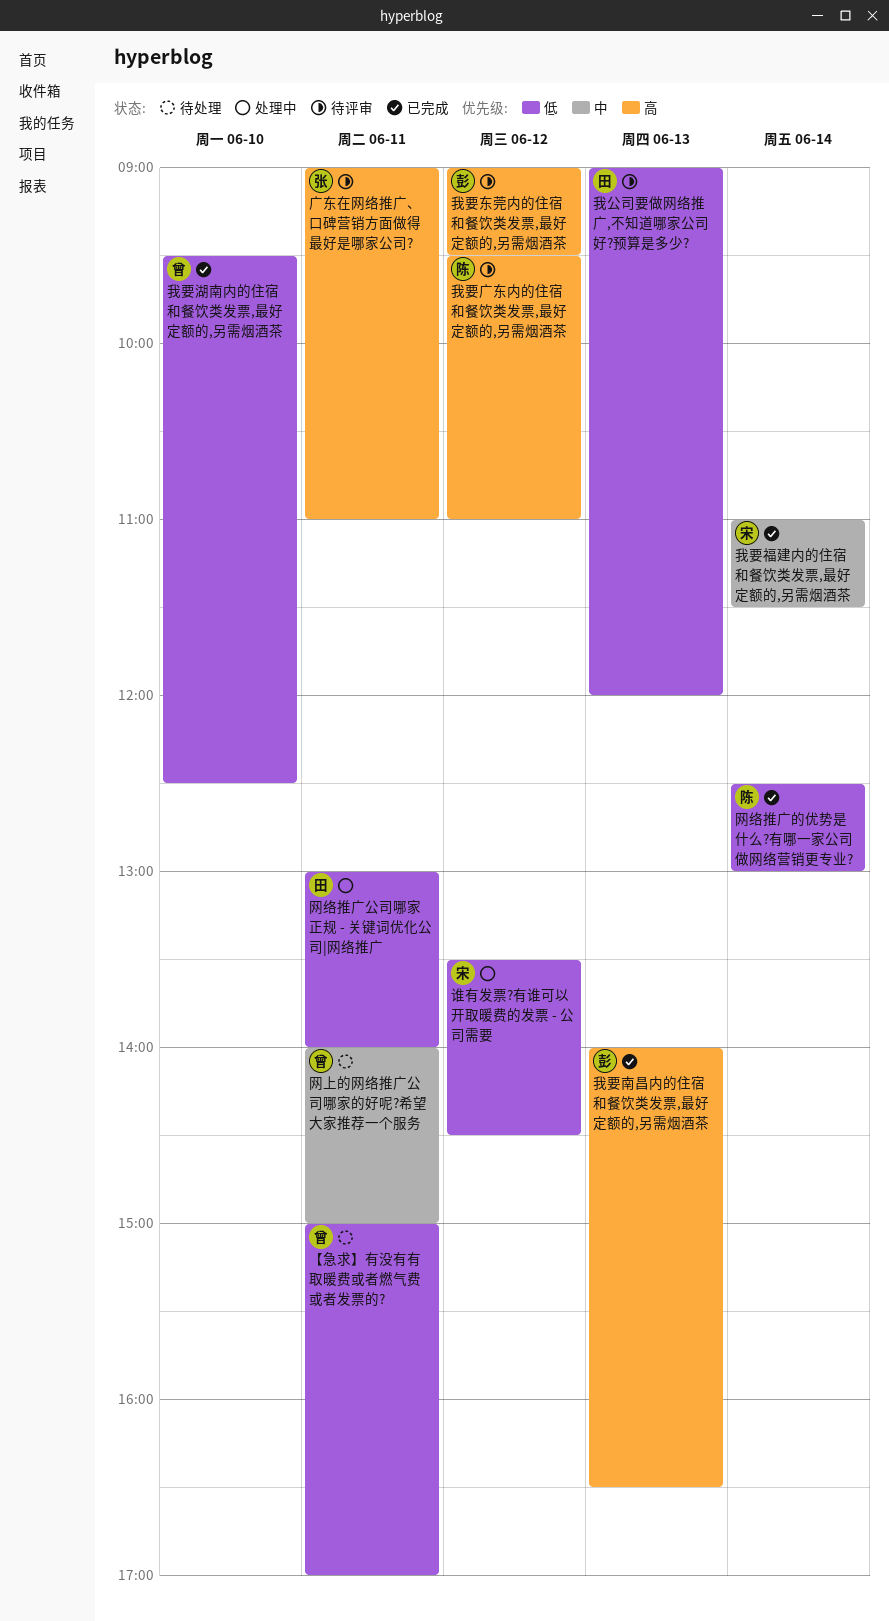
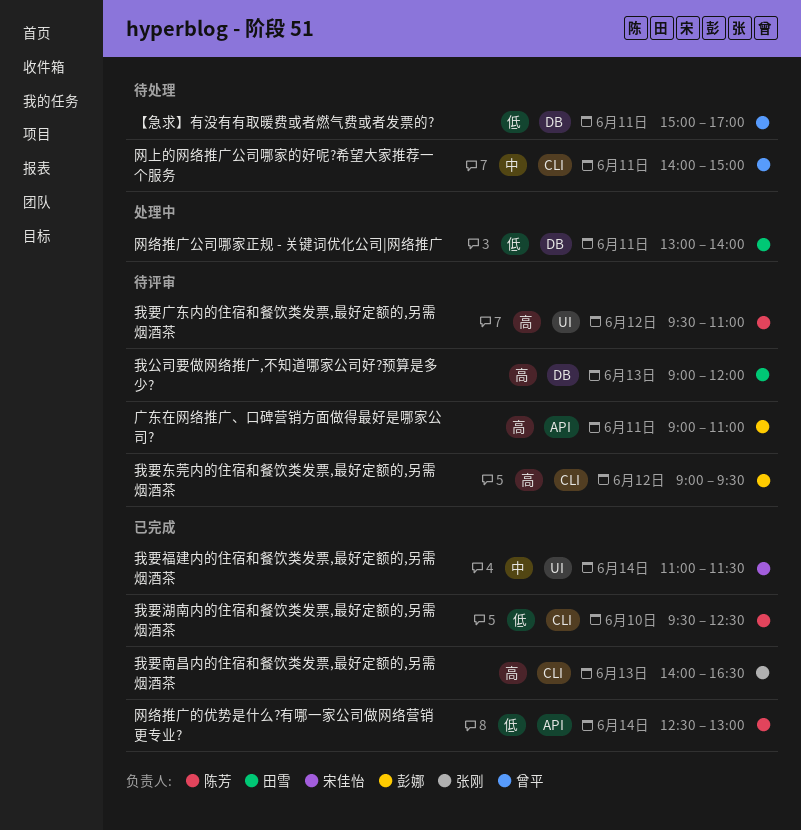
广东在网络推广、口碑营销方面做得最好是哪家公司?, owner: 张刚 -> 彭娜
我公司要做网络推广,不知道哪家公司好?预算是多少?, priority: 低 -> 高
我要南昌内的住宿和餐饮类发票,最好定额的,另需烟酒茶, owner: 彭娜 -> 张刚
我要湖南内的住宿和餐饮类发票,最好定额的,另需烟酒茶, owner: 曾平 -> 陈芳
谁有发票?有谁可以开取暖费的发票 - 公司需要: present -> none

